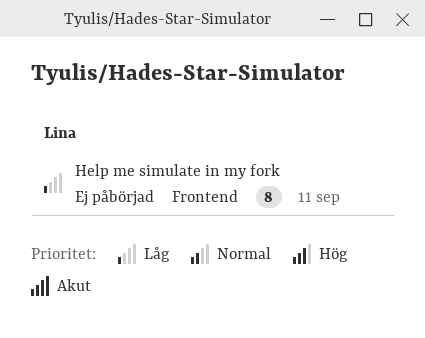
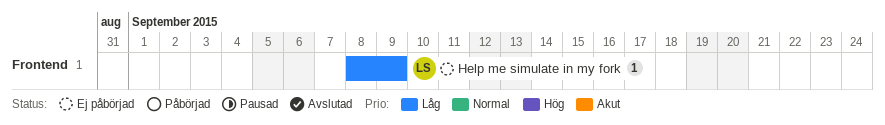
Help me simulate in my fork, estimate: 8 -> 1
Help me simulate in my fork, due: Sep 11 -> Sep 9

